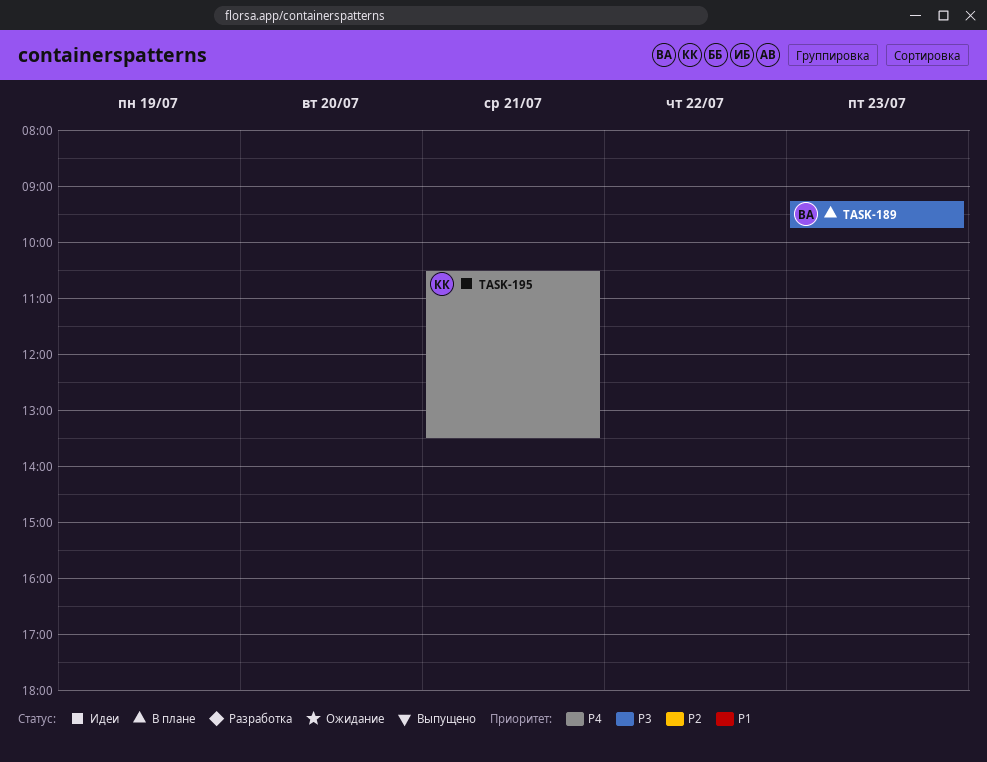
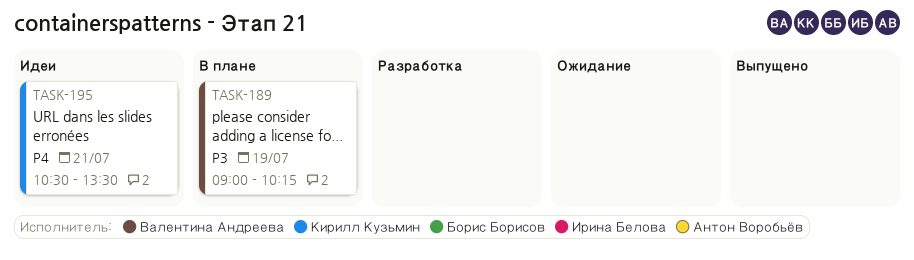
TASK-189, day: Jul 23 -> Jul 19
TASK-189, begins: 09:15 -> 09:00
TASK-189, ends: 09:45 -> 10:15

